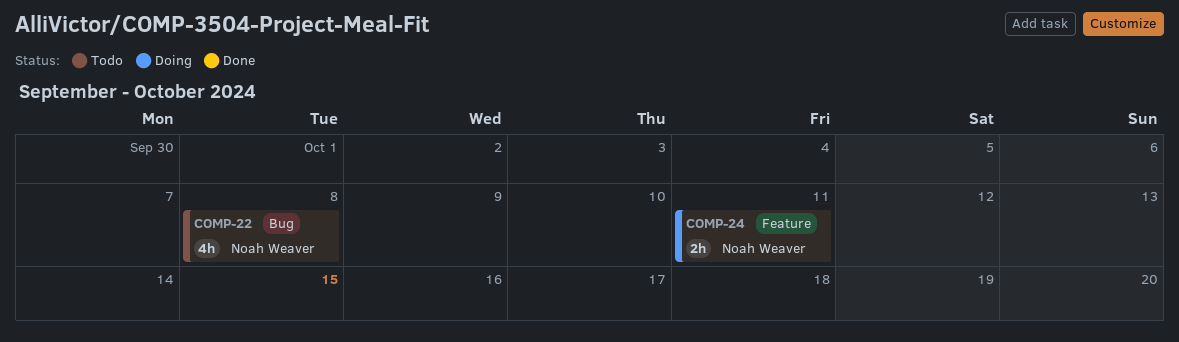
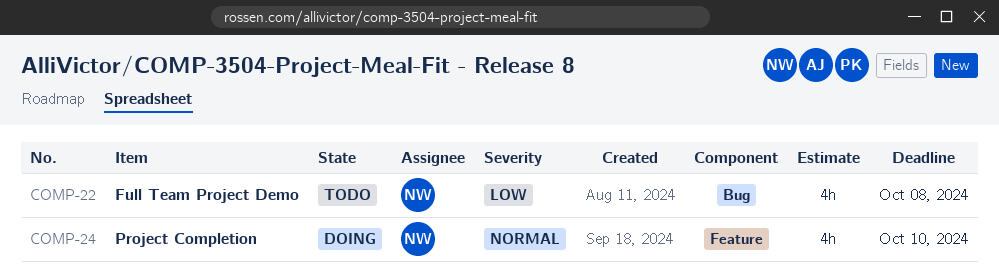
COMP-24, estimate: 2h -> 4h
COMP-24, due: Oct 11 -> Oct 10

